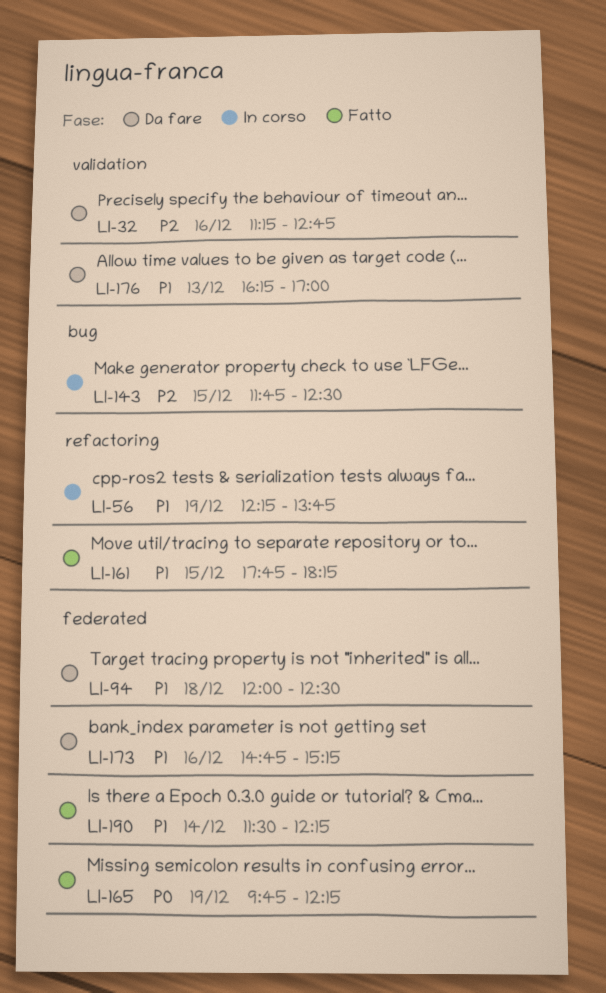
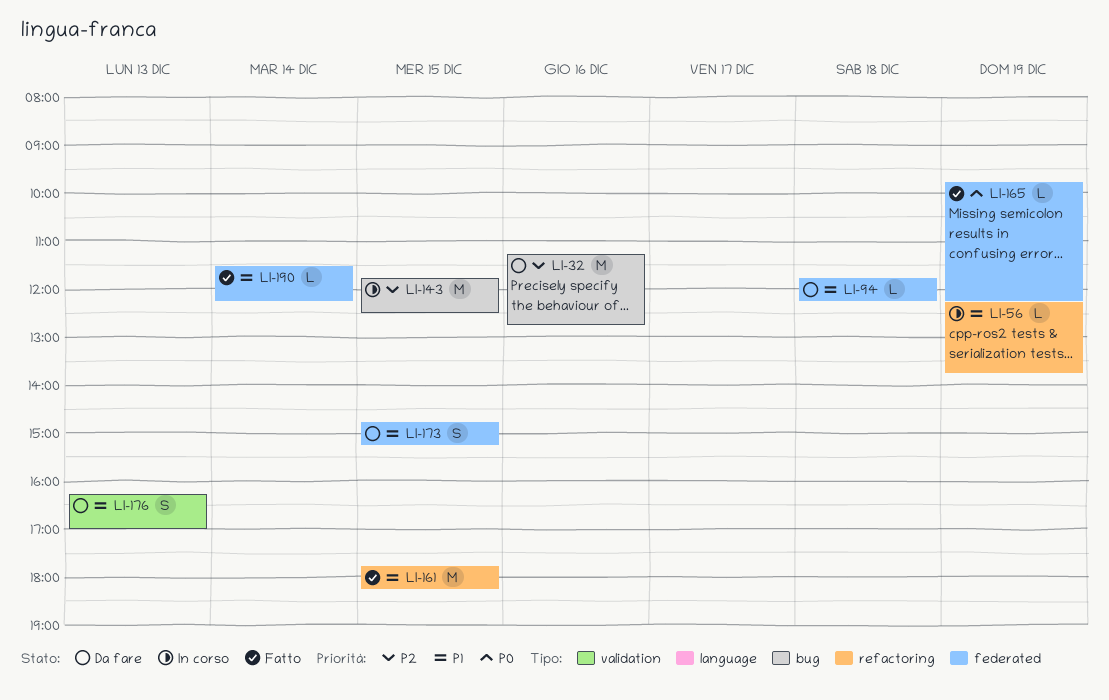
LI-32, label: validation -> bug
LI-94, begins: 12:00 -> 11:45
LI-94, ends: 12:30 -> 12:15
LI-173, day: Dec 16 -> Dec 15

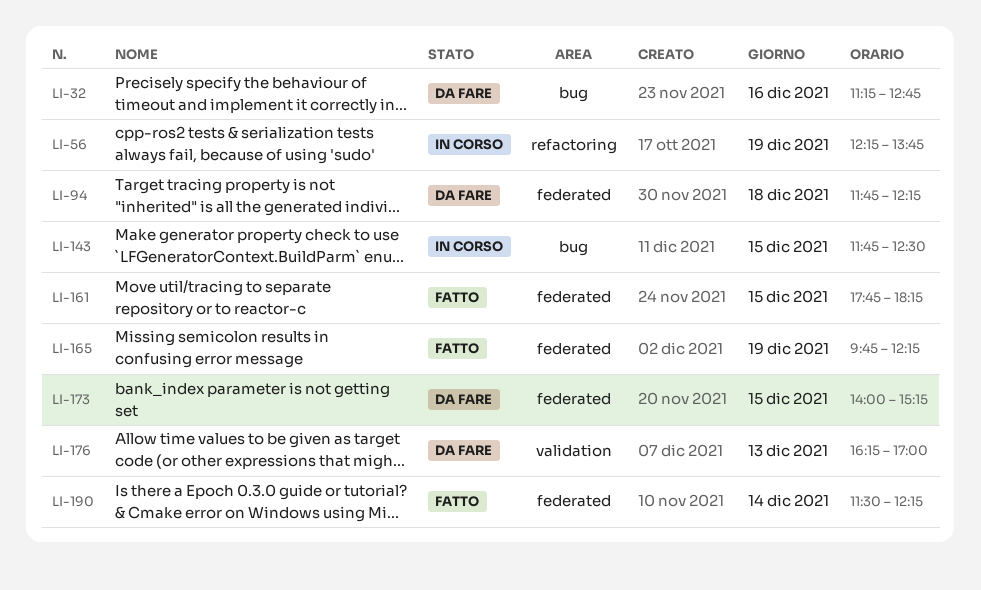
LI-161, label: refactoring -> federated
LI-173, begins: 14:45 -> 14:00

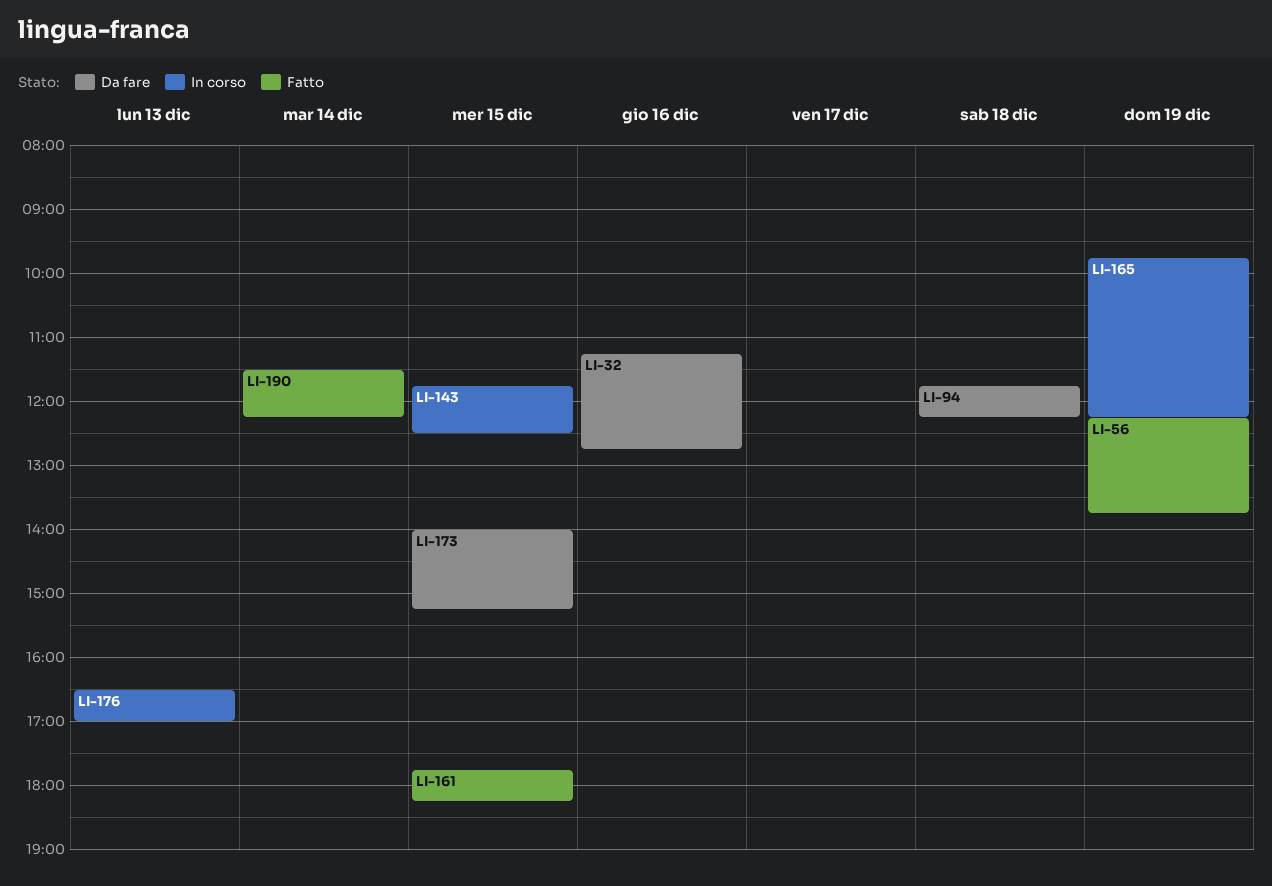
LI-56, status: In corso -> Fatto
LI-165, status: Fatto -> In corso
LI-176, status: Da fare -> In corso
LI-176, begins: 16:15 -> 16:30

